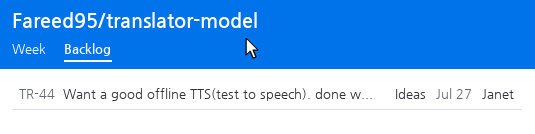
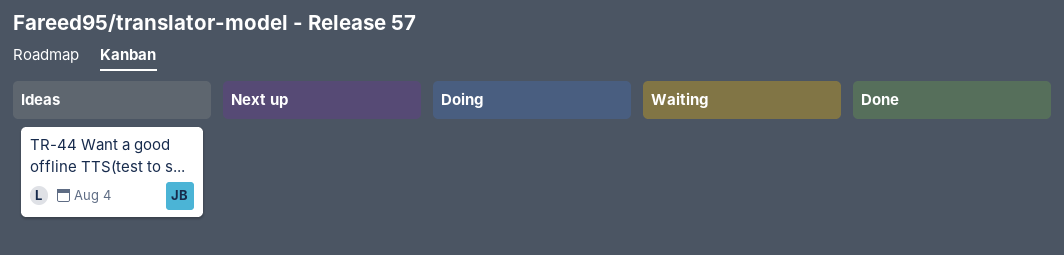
TR-44, due: Jul 27 -> Aug 4

